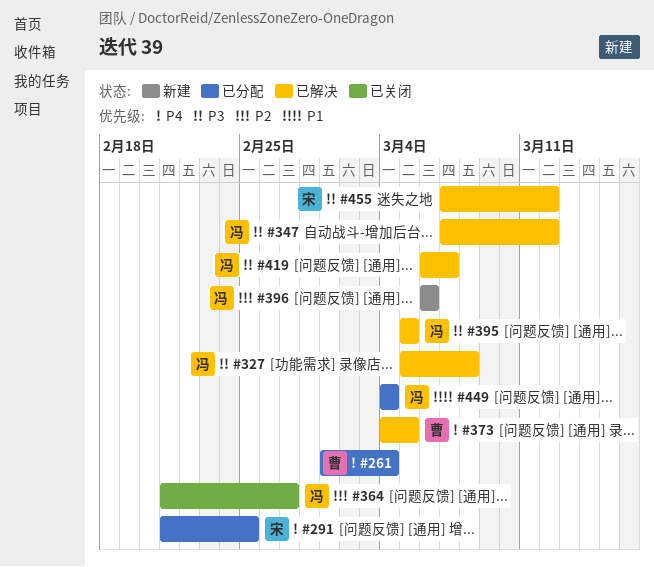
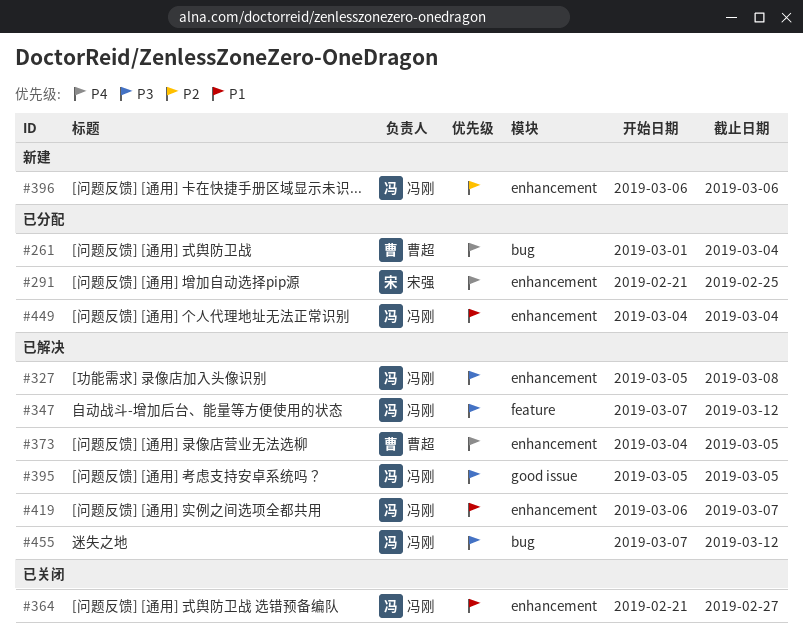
#364, priority: P2 -> P1
#419, priority: P3 -> P1
#455, owner: 宋强 -> 冯刚

